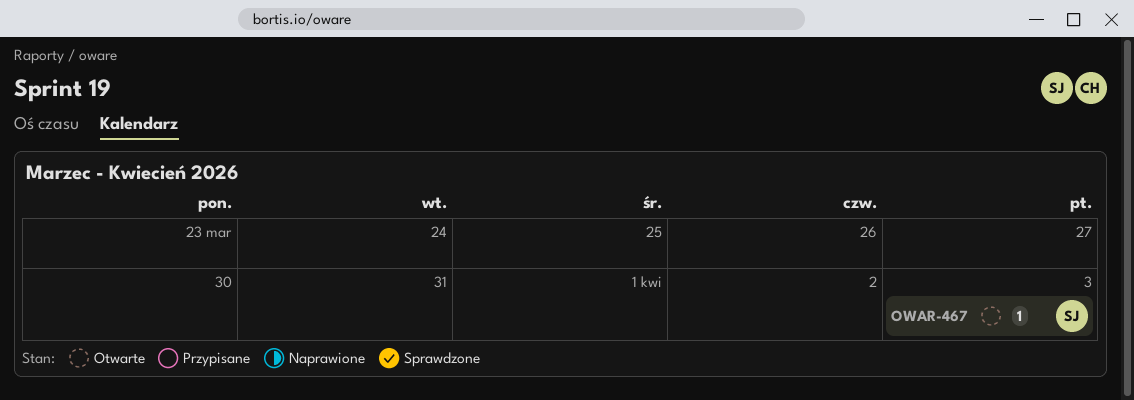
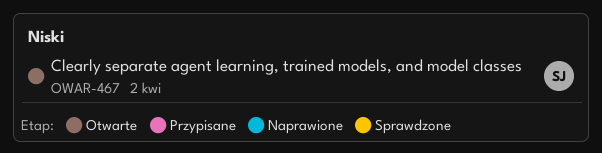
OWAR-467, due: Apr 3 -> Apr 2

